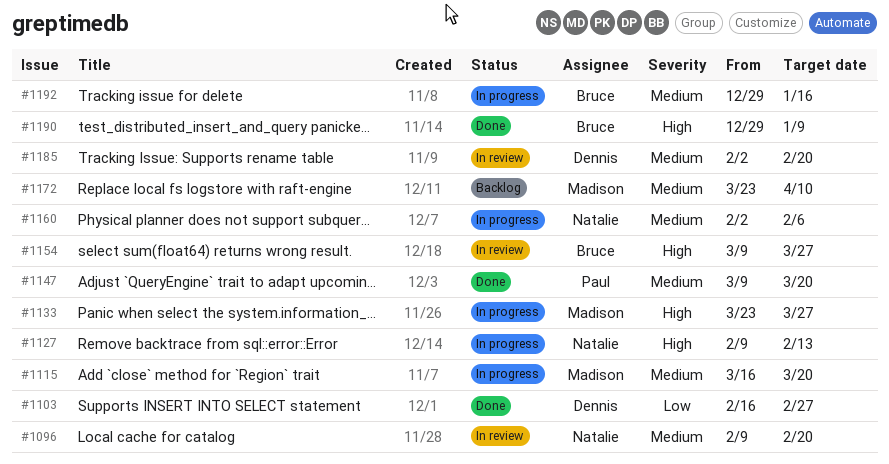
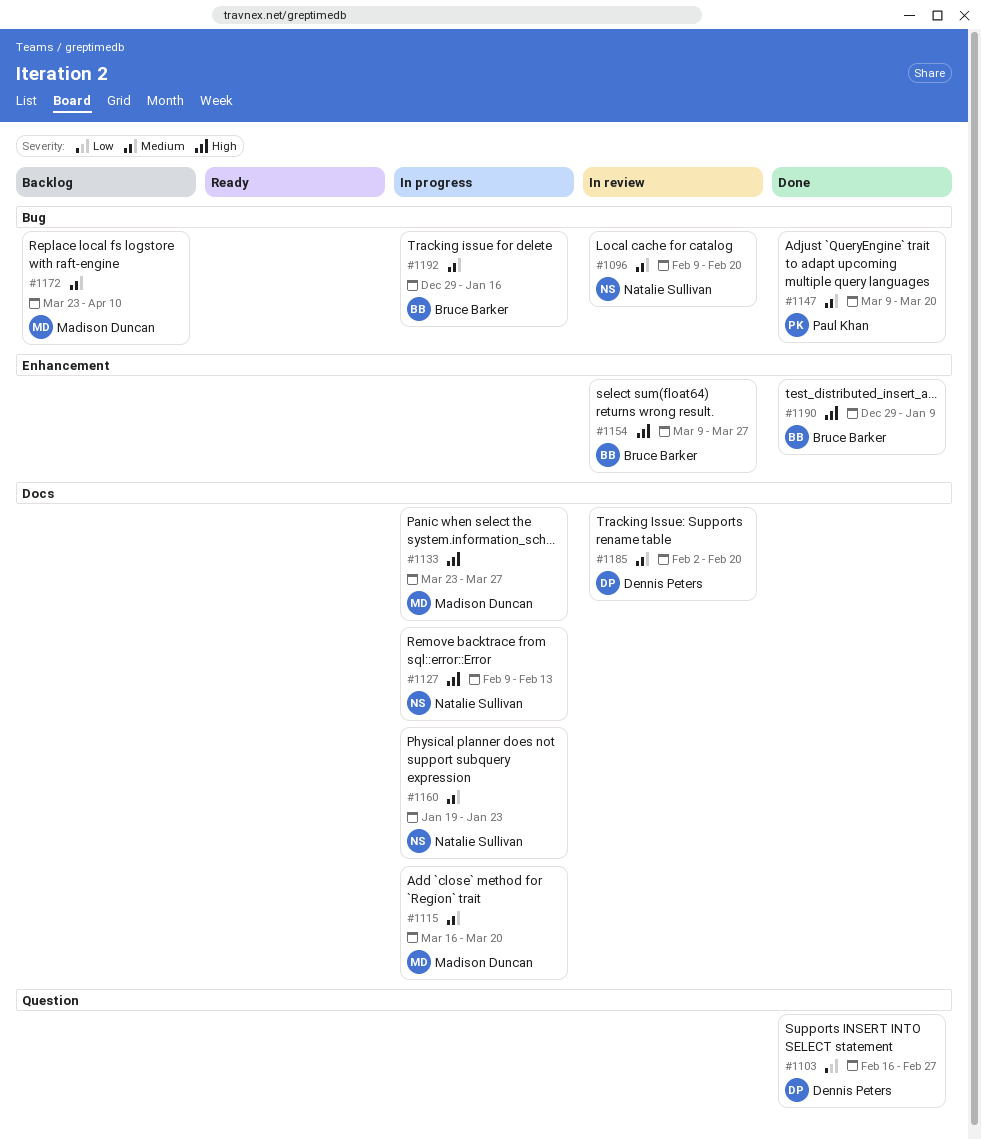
#1160, start: Feb 2 -> Jan 19
#1160, due: Feb 6 -> Jan 23

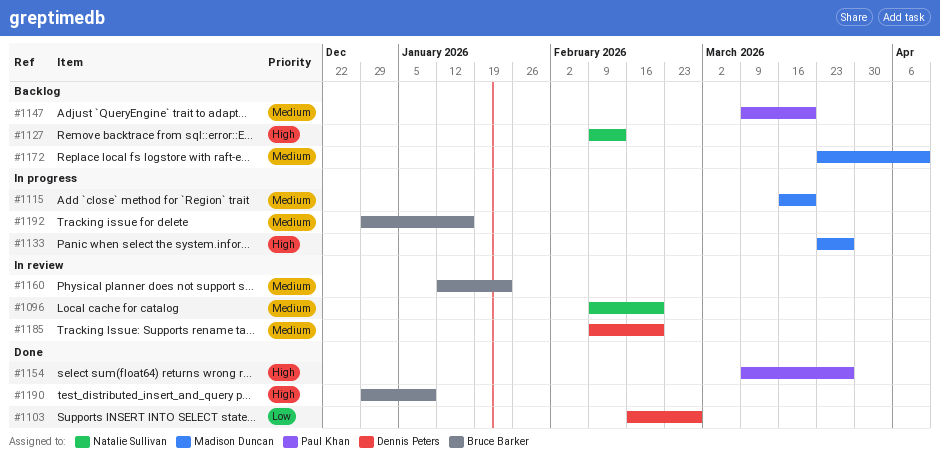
#1127, status: In progress -> Backlog
#1147, status: Done -> Backlog
#1154, status: In review -> Done
#1154, owner: Bruce Barker -> Paul Khan
#1160, status: In progress -> In review
#1160, owner: Natalie Sullivan -> Bruce Barker
#1160, start: Jan 19 -> Jan 12
#1185, start: Feb 2 -> Feb 9

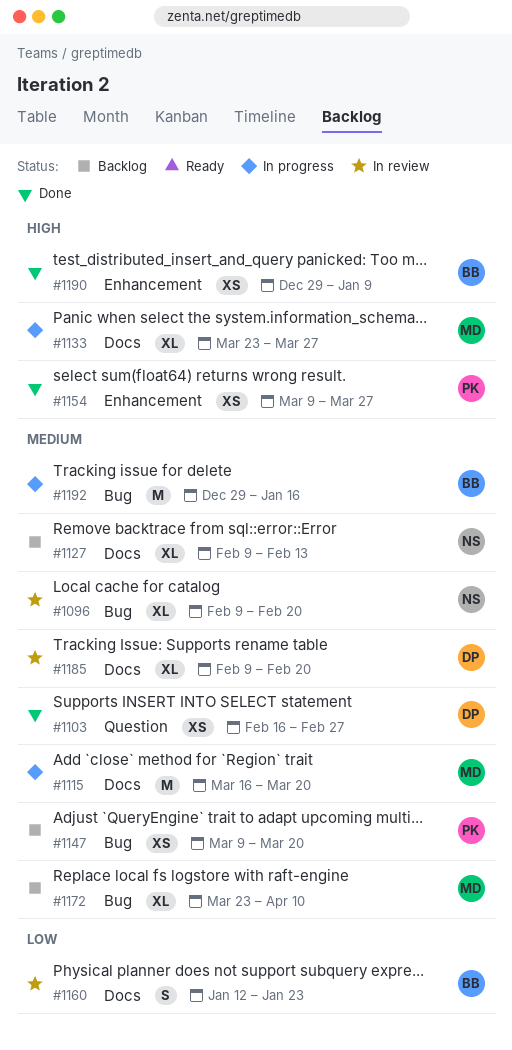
#1103, priority: Low -> Medium
#1127, priority: High -> Medium
#1160, priority: Medium -> Low

